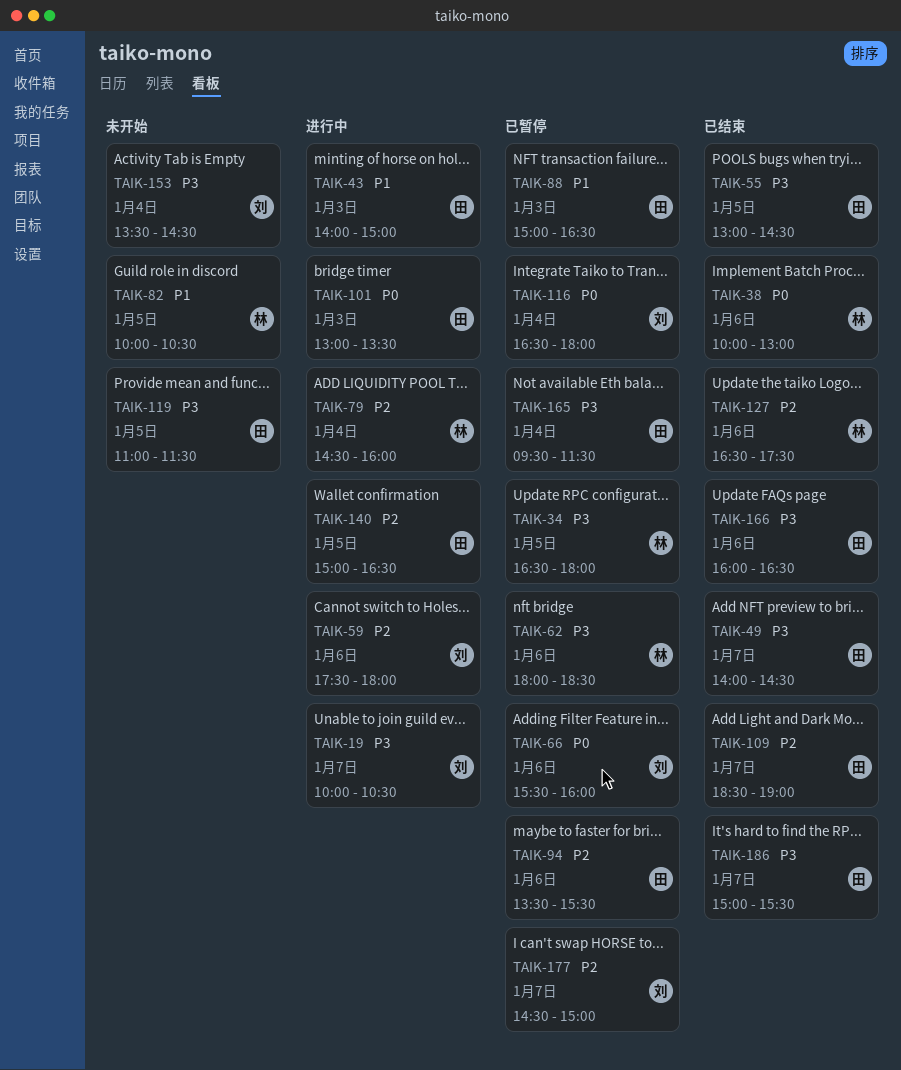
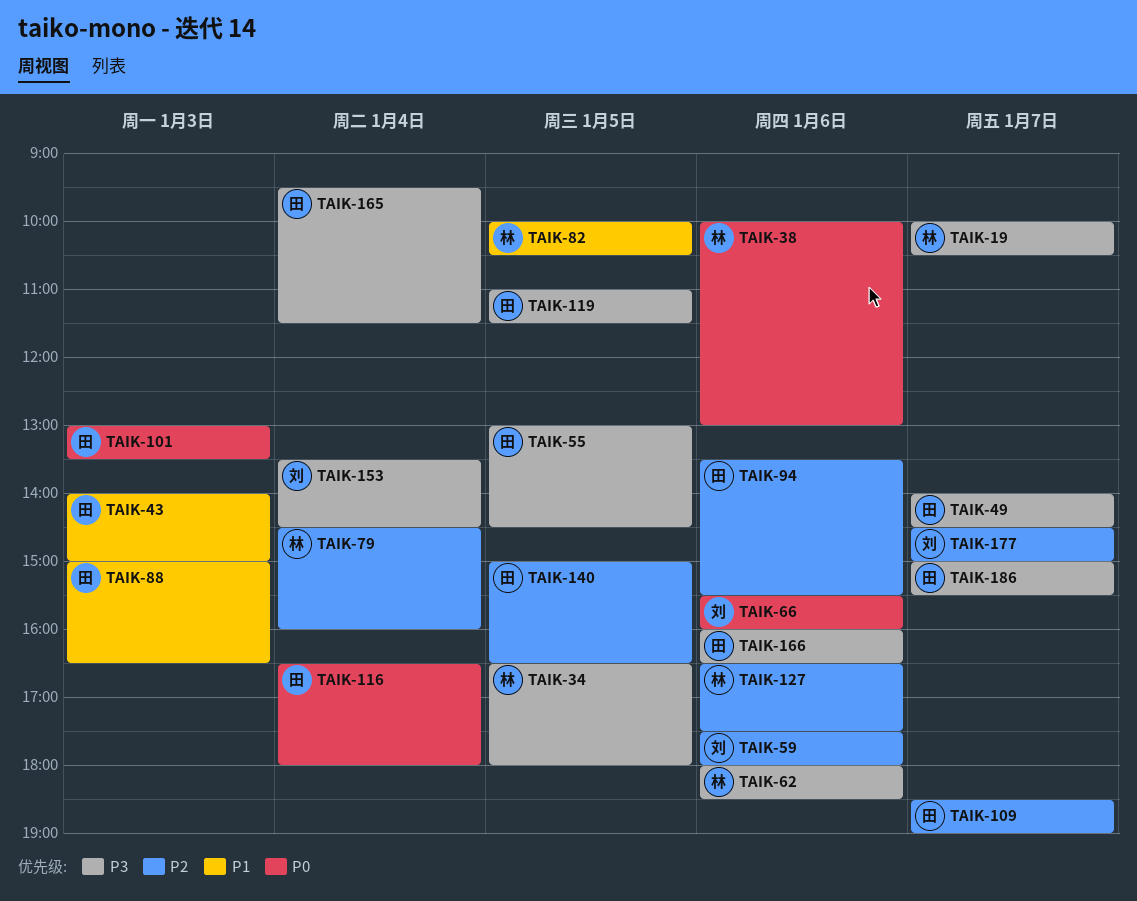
TAIK-19, owner: 刘 -> 林
TAIK-116, owner: 刘 -> 田

